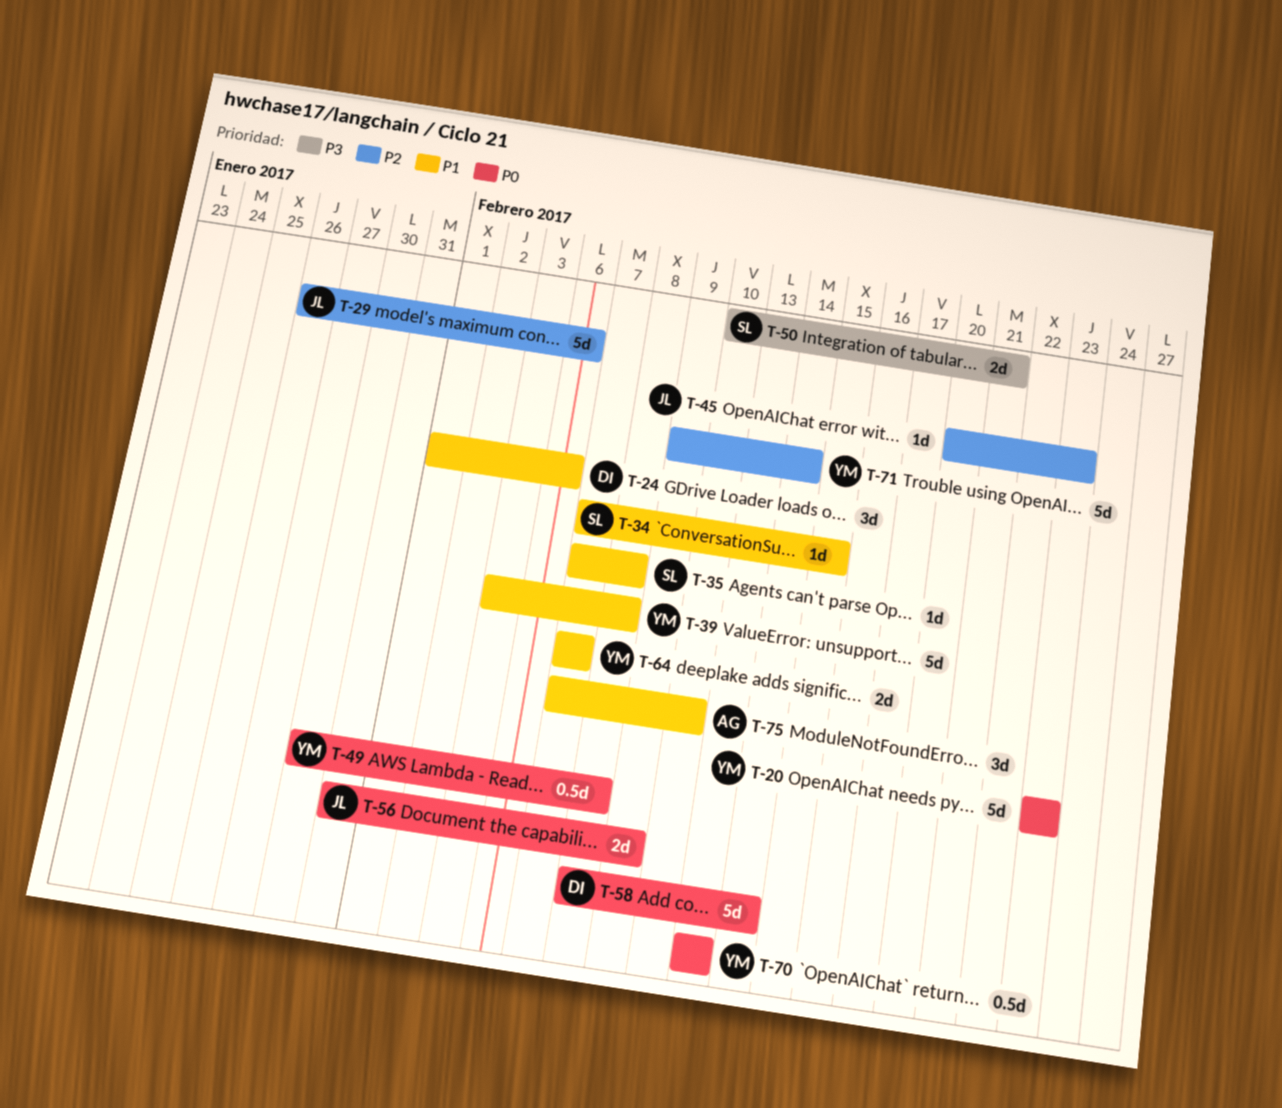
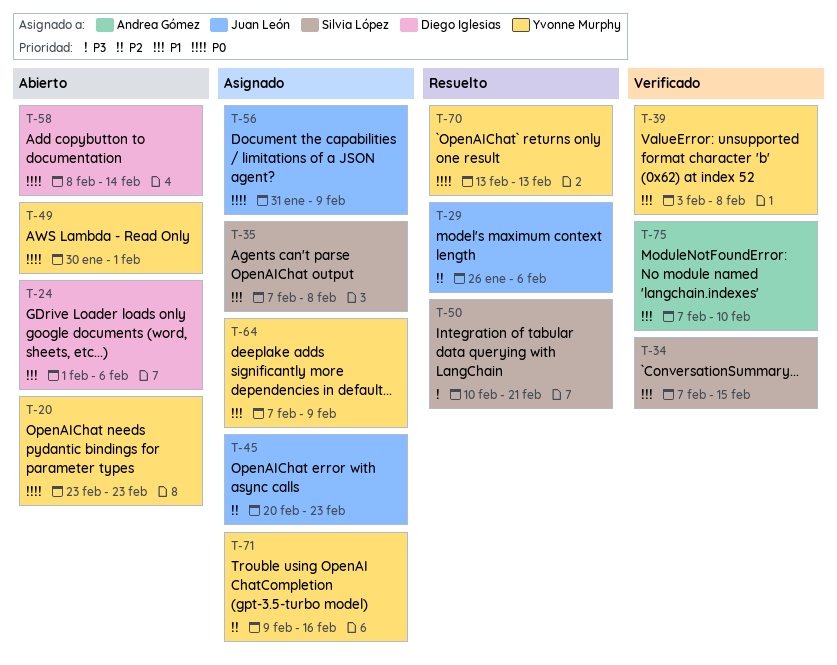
T-49, due: Feb 8 -> Feb 1
T-64, due: Feb 7 -> Feb 9
T-71, due: Feb 14 -> Feb 16

